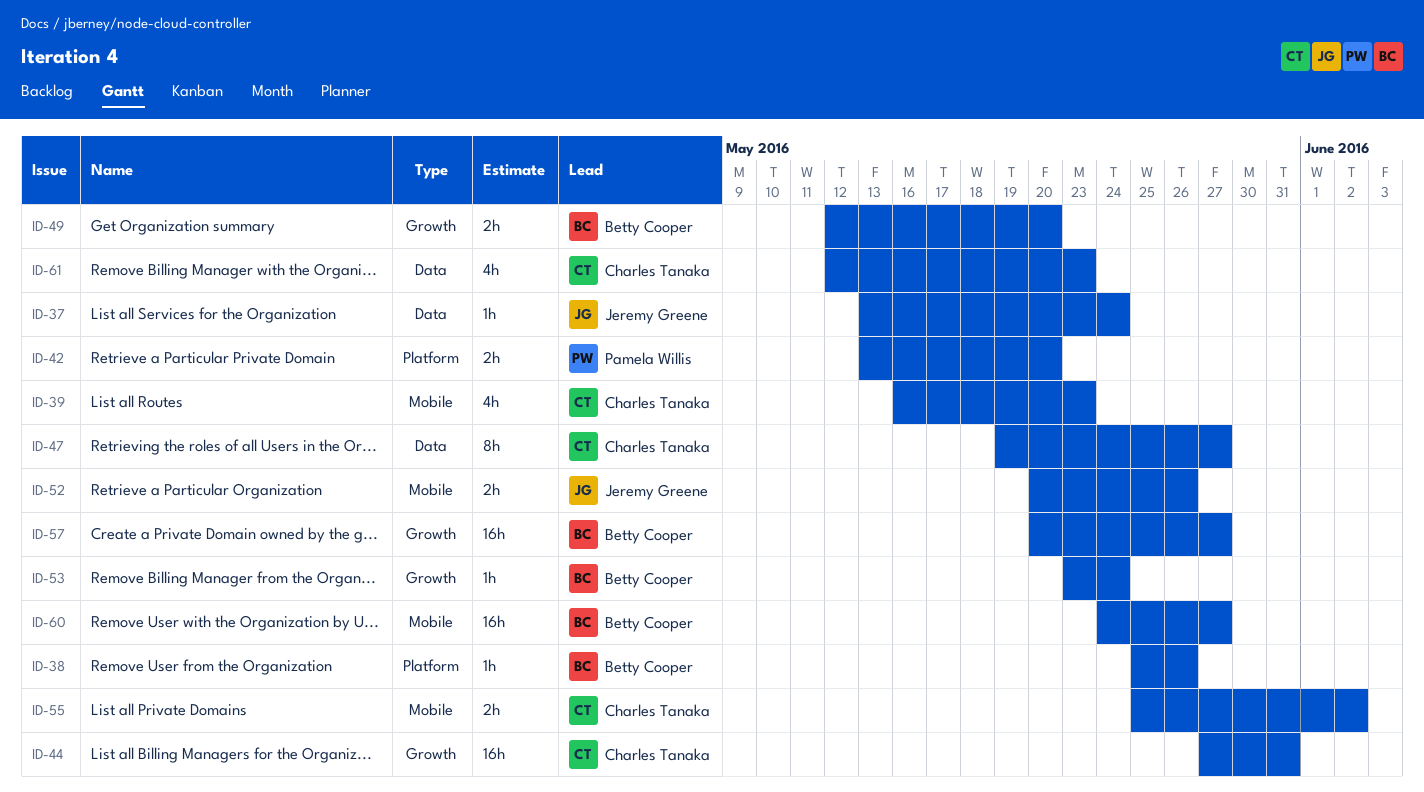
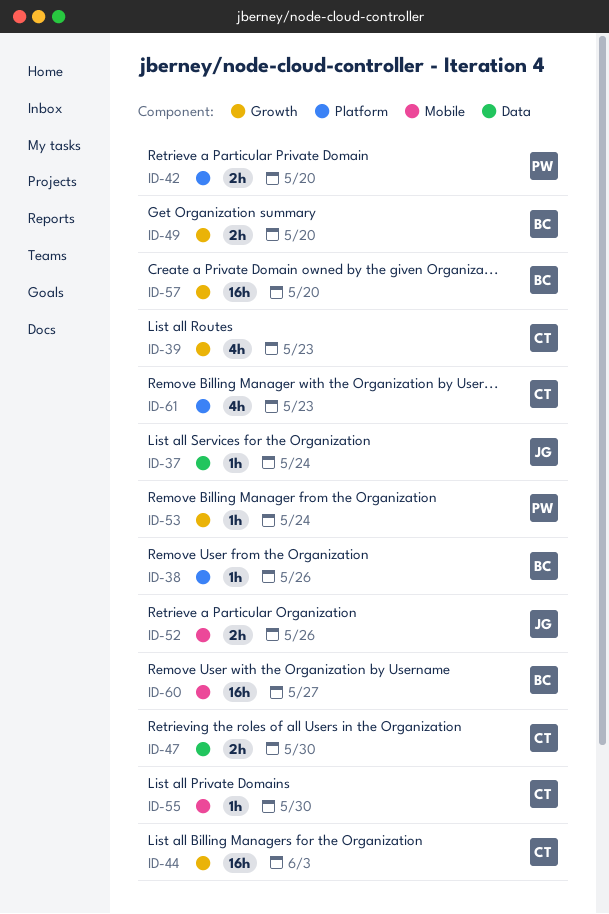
ID-39, label: Mobile -> Growth
ID-44, due: May 31 -> Jun 3
ID-47, estimate: 8h -> 2h
ID-47, due: May 27 -> May 30
ID-53, owner: Betty Cooper -> Pamela Willis
ID-55, estimate: 2h -> 1h
ID-55, due: Jun 2 -> May 30
ID-57, due: May 27 -> May 20
ID-61, label: Data -> Platform

